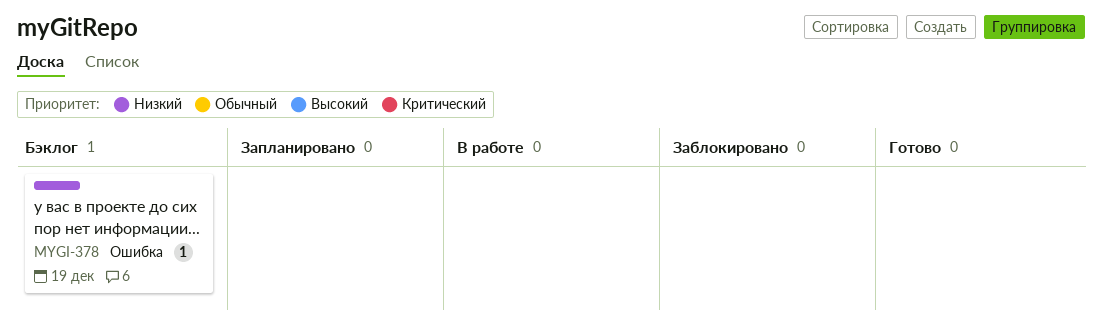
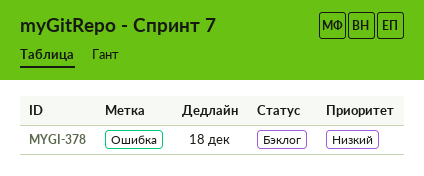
MYGI-378, due: Dec 19 -> Dec 18

